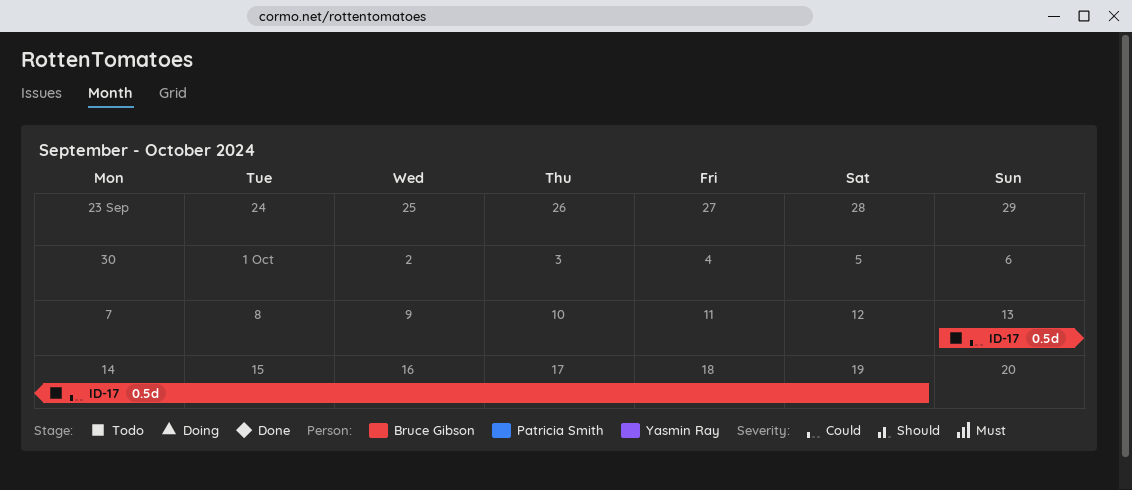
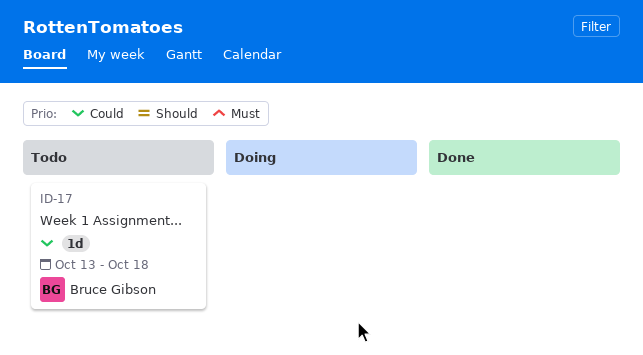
ID-17, estimate: 0.5d -> 1d
ID-17, due: Oct 19 -> Oct 18

